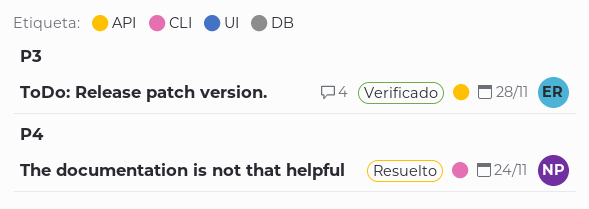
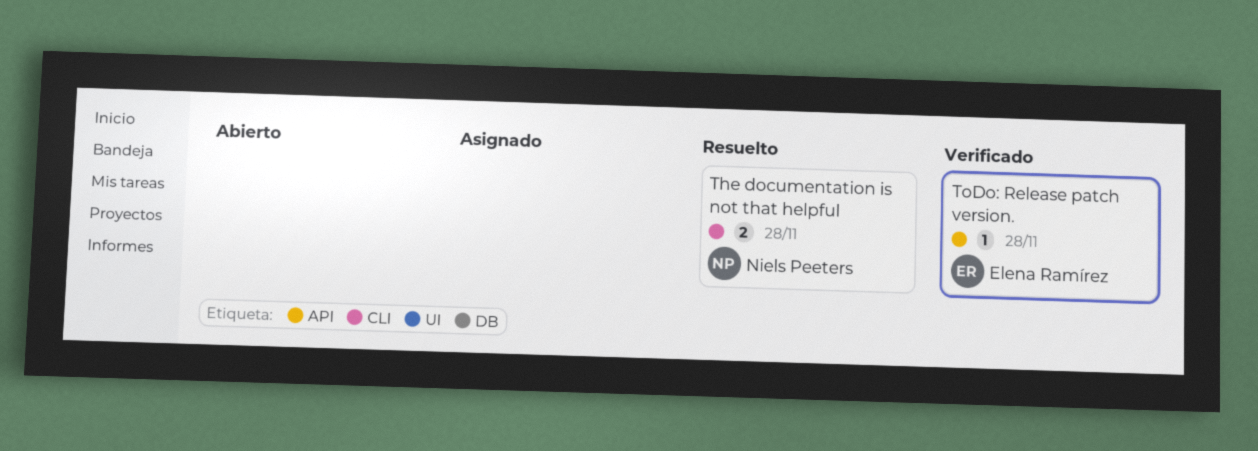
The documentation is not that helpful, due: Nov 24 -> Nov 28

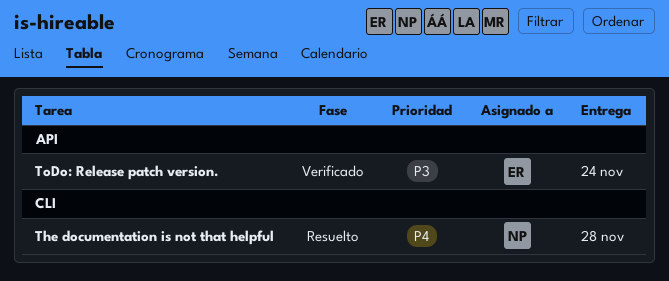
ToDo: Release patch version., due: Nov 28 -> Nov 24

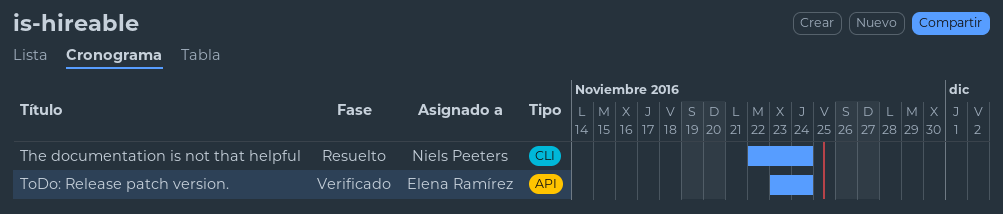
The documentation is not that helpful, due: Nov 28 -> Nov 24

